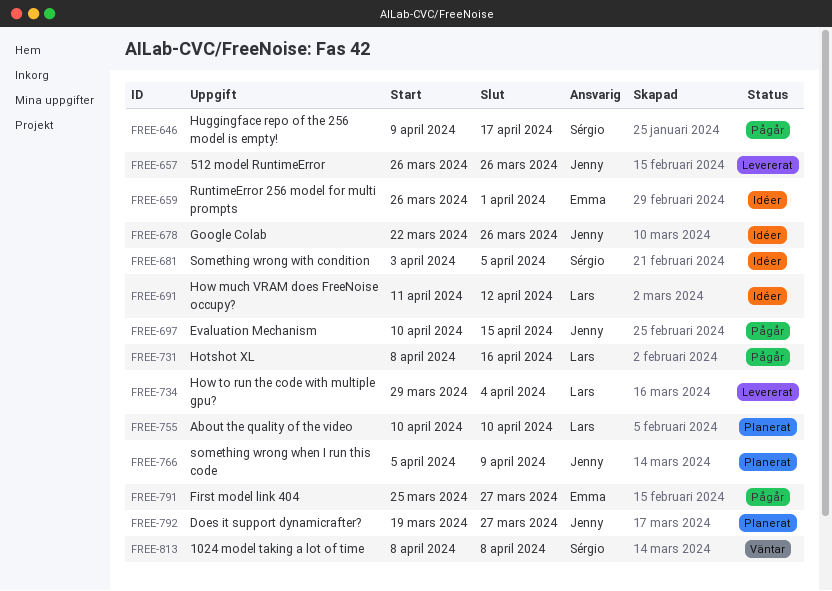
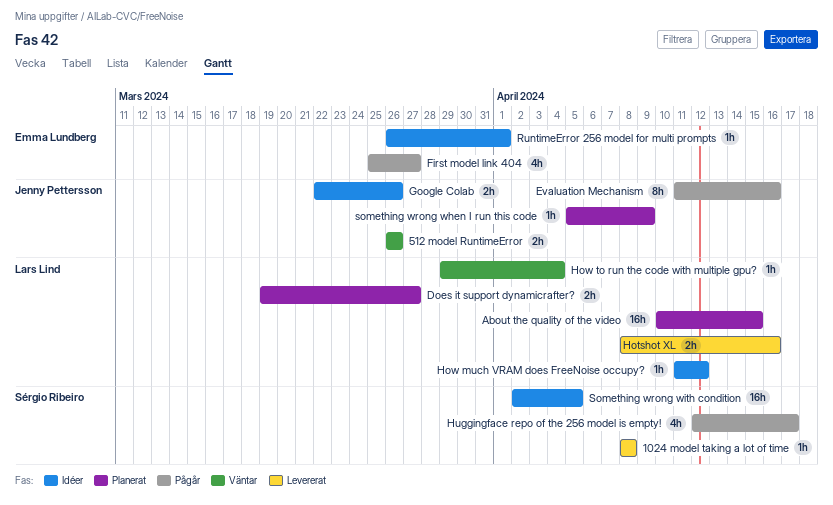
1024 model taking a lot of time, status: Väntar -> Levererat
512 model RuntimeError, status: Levererat -> Väntar
About the quality of the video, due: Apr 10 -> Apr 15
Does it support dynamicrafter?, owner: Jenny Pettersson -> Lars Lind
Evaluation Mechanism, start: Apr 10 -> Apr 11
Evaluation Mechanism, due: Apr 15 -> Apr 16
Hotshot XL, status: Pågår -> Levererat
How to run the code with multiple gpu?, status: Levererat -> Väntar
Huggingface repo of the 256 model is empty!, start: Apr 9 -> Apr 12
Something wrong with condition, start: Apr 3 -> Apr 2

